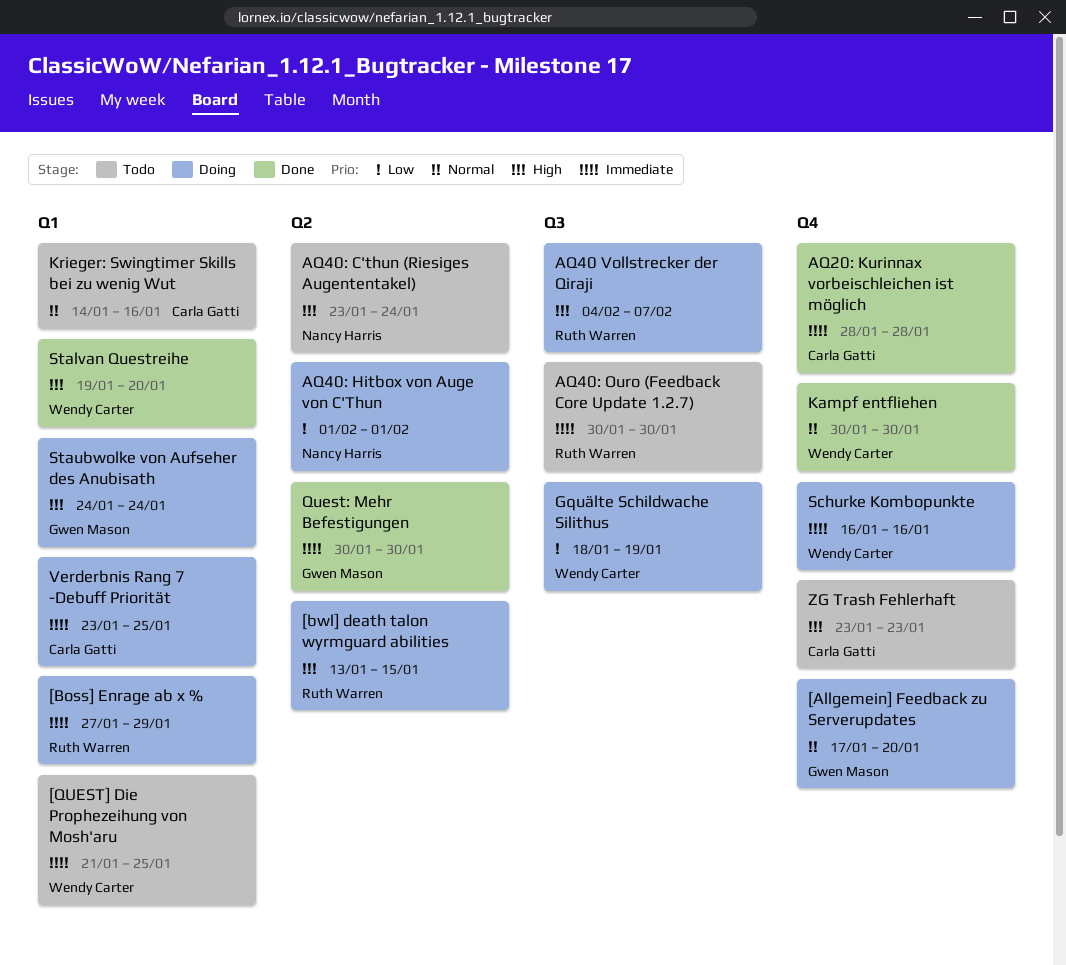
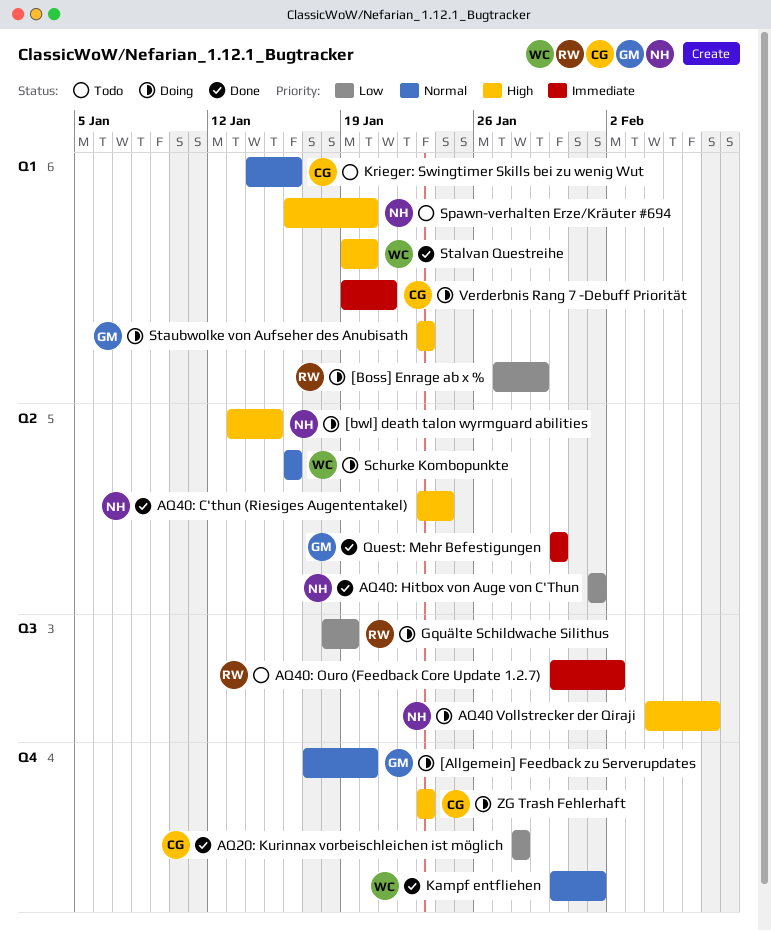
[Boss] Enrage ab x %, priority: Immediate -> Low
[bwl] death talon wyrmguard abilities, owner: Ruth Warren -> Nancy Harris
[QUEST] Die Prophezeihung von Mosh'aru: present -> none
AQ20: Kurinnax vorbeischleichen ist möglich, priority: Immediate -> Low
AQ40 Vollstrecker der Qiraji, owner: Ruth Warren -> Nancy Harris
AQ40: C'thun (Riesiges Augententakel), status: Todo -> Done
AQ40: Hitbox von Auge von C'Thun, status: Doing -> Done
AQ40: Ouro (Feedback Core Update 1.2.7), due: Jan 30 -> Feb 2
Gquälte Schildwache Silithus, owner: Wendy Carter -> Ruth Warren
Kampf entfliehen, due: Jan 30 -> Feb 1
Schurke Kombopunkte, priority: Immediate -> Normal
Schurke Kombopunkte, label: Q4 -> Q2
Spawn-verhalten Erze/Kräuter #694: none -> present
Staubwolke von Aufseher des Anubisath, start: Jan 24 -> Jan 23
Staubwolke von Aufseher des Anubisath, due: Jan 24 -> Jan 23
Verderbnis Rang 7 -Debuff Priorität, start: Jan 23 -> Jan 19
Verderbnis Rang 7 -Debuff Priorität, due: Jan 25 -> Jan 21
ZG Trash Fehlerhaft, status: Todo -> Doing

